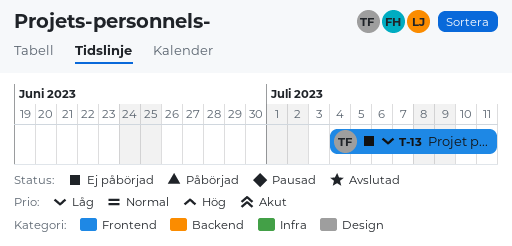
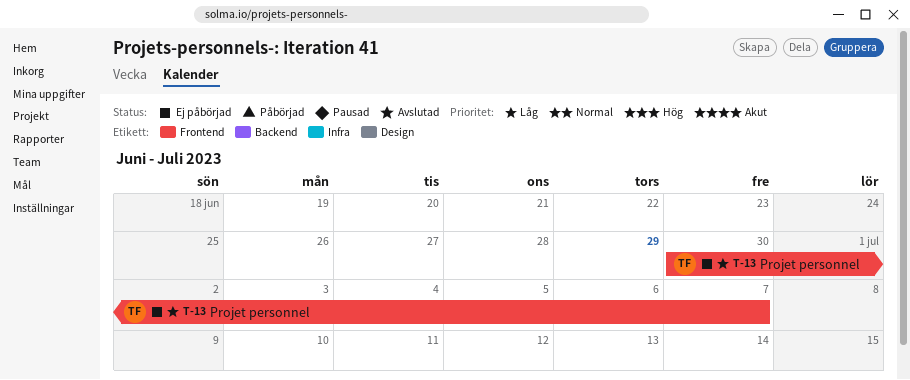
T-13, start: Jul 4 -> Jun 30
T-13, due: Jul 11 -> Jul 7

